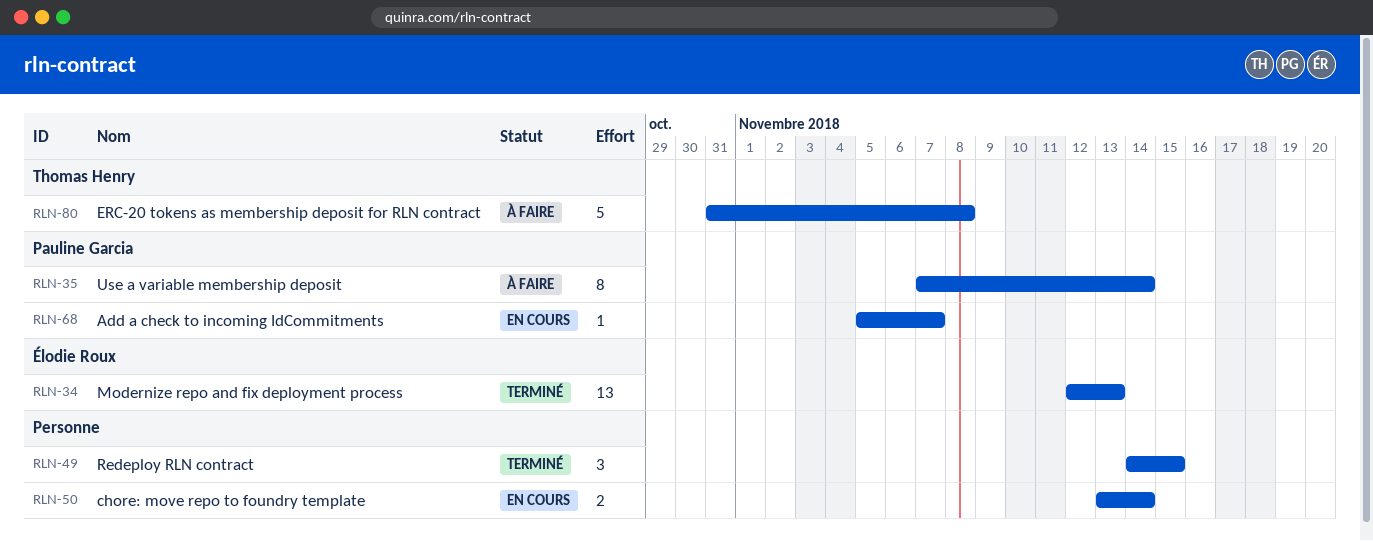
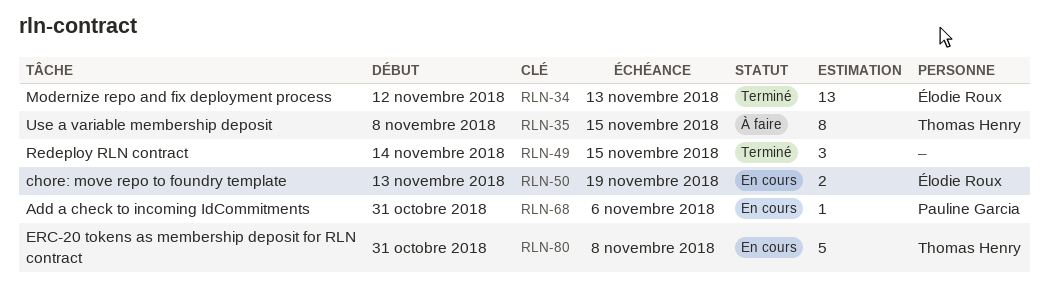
RLN-35, owner: Pauline Garcia -> Thomas Henry
RLN-35, start: Nov 7 -> Nov 8
RLN-35, due: Nov 14 -> Nov 15
RLN-50, owner: none -> Élodie Roux
RLN-50, due: Nov 14 -> Nov 19
RLN-68, start: Nov 5 -> Oct 31
RLN-68, due: Nov 7 -> Nov 6
RLN-80, status: À faire -> En cours

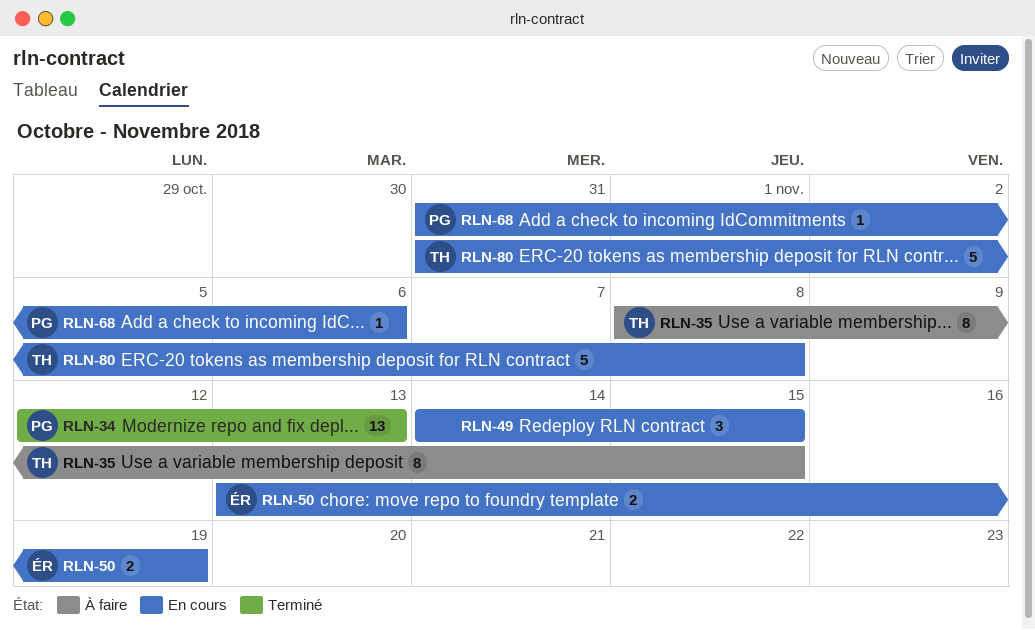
RLN-34, owner: Élodie Roux -> Pauline Garcia
RLN-49, status: Terminé -> En cours

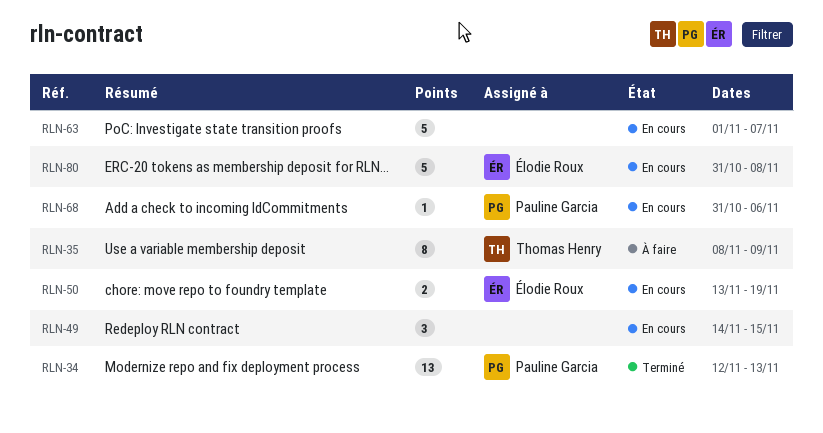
RLN-35, due: Nov 15 -> Nov 9
RLN-63: none -> present
RLN-80, owner: Thomas Henry -> Élodie Roux

